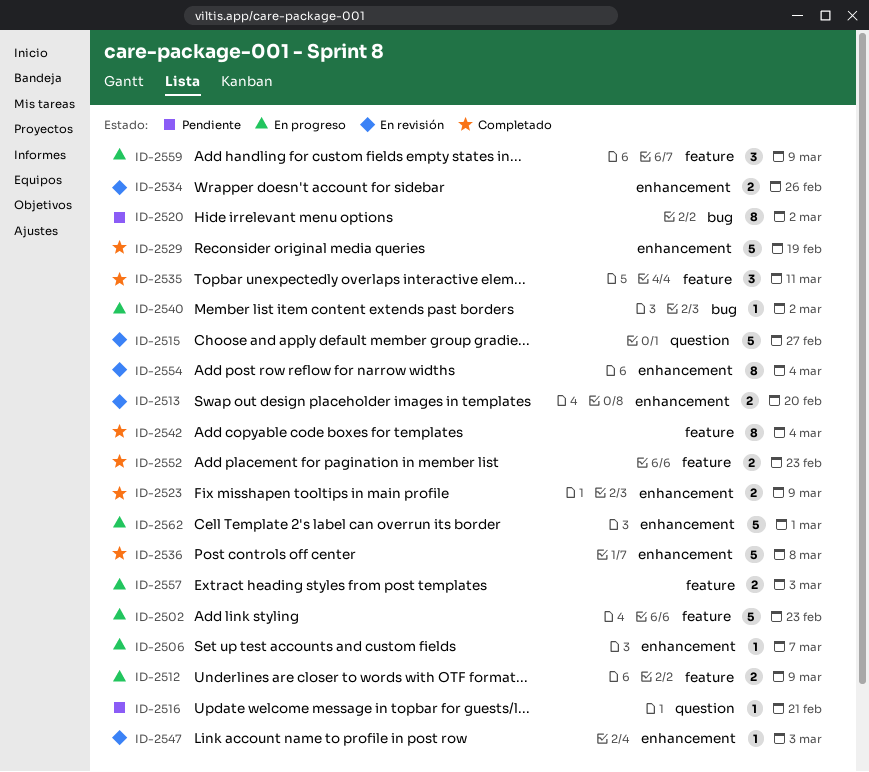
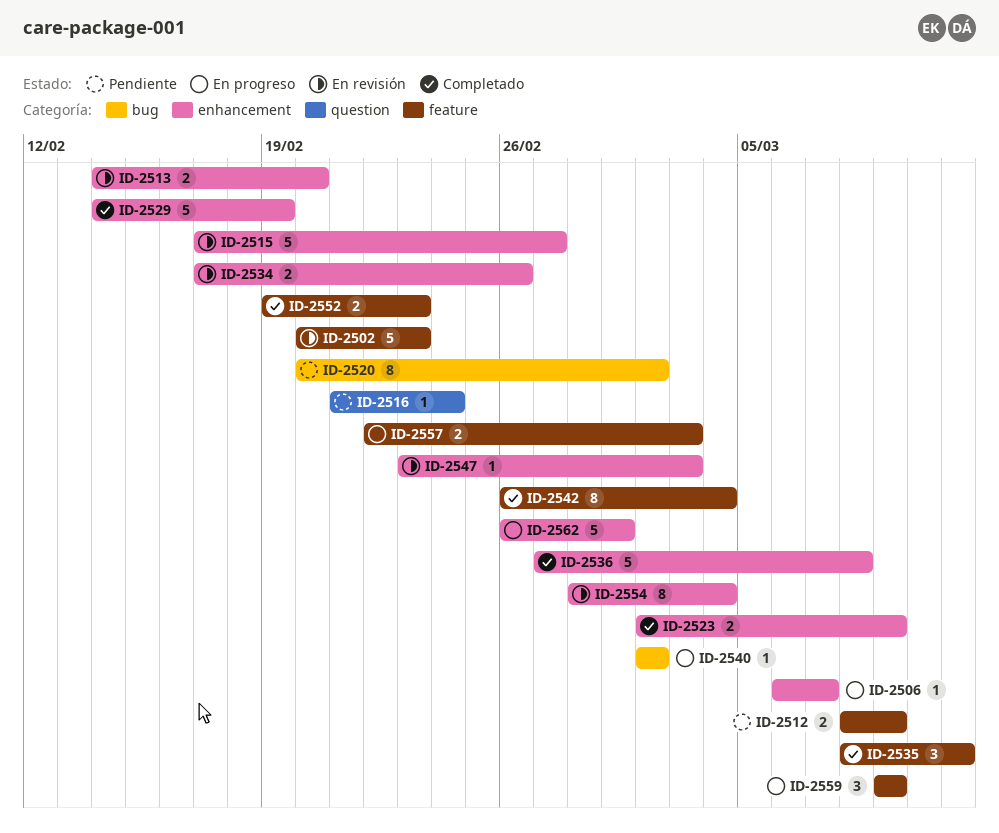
ID-2502, status: En progreso -> En revisión
ID-2512, status: En progreso -> Pendiente
ID-2515, label: question -> enhancement
ID-2516, due: Feb 21 -> Feb 24

